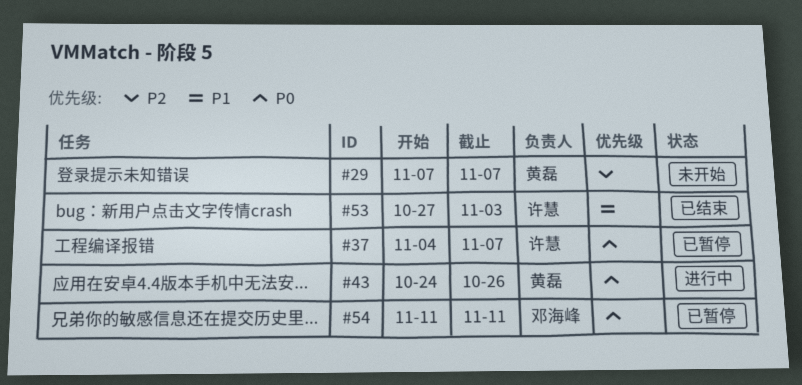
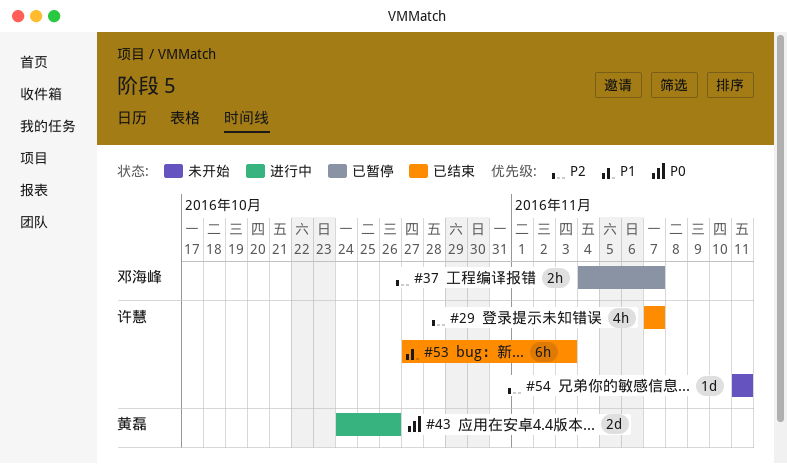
#29, status: 未开始 -> 已结束
#29, owner: 黄磊 -> 许慧
#37, owner: 许慧 -> 邓海峰
#37, priority: P0 -> P2
#54, status: 已暂停 -> 未开始
#54, owner: 邓海峰 -> 许慧
#54, priority: P0 -> P2

